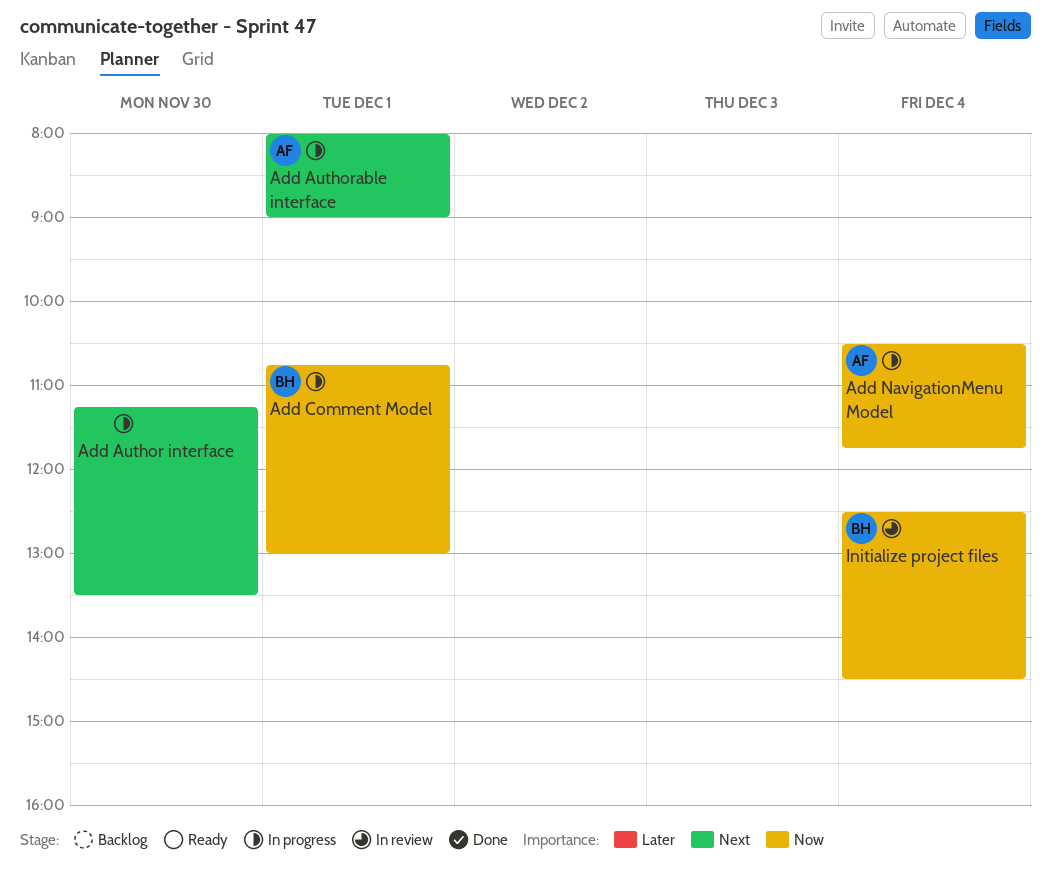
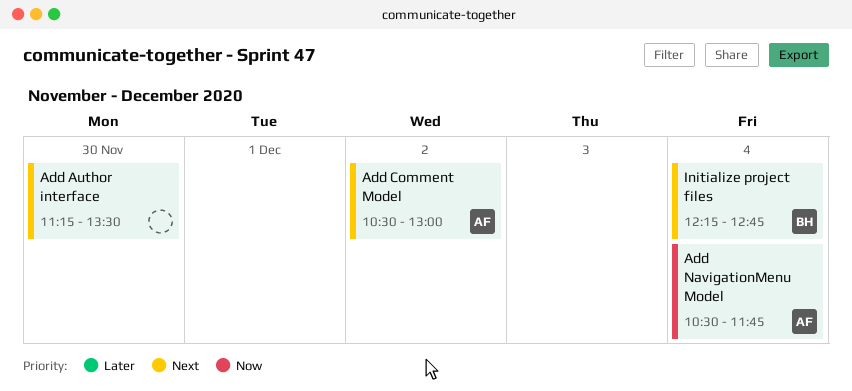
Add Authorable interface: present -> none
Add Comment Model, owner: BH -> AF
Add Comment Model, priority: Now -> Next
Add Comment Model, day: Dec 1 -> Dec 2
Add Comment Model, begins: 10:45 -> 10:30
Initialize project files, priority: Now -> Next
Initialize project files, begins: 12:30 -> 12:15
Initialize project files, ends: 14:30 -> 12:45

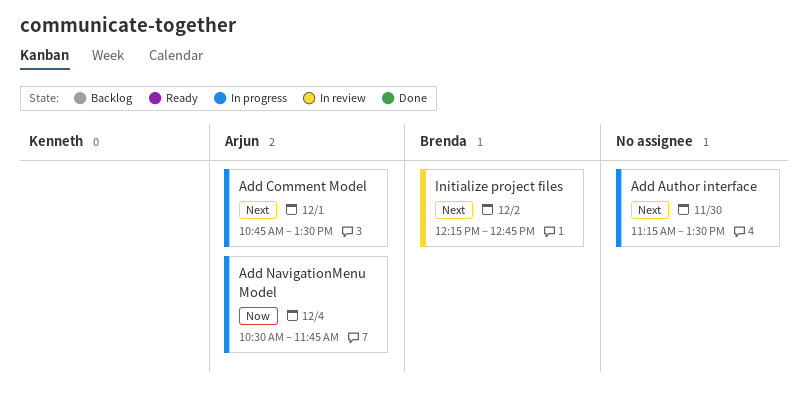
Add Comment Model, day: Dec 2 -> Dec 1
Add Comment Model, begins: 10:30 -> 10:45
Add Comment Model, ends: 13:00 -> 13:30
Initialize project files, day: Dec 4 -> Dec 2

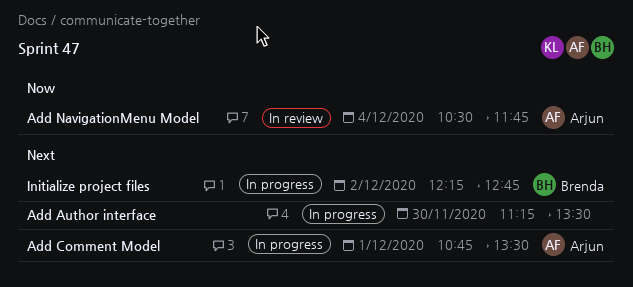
Add NavigationMenu Model, status: In progress -> In review
Initialize project files, status: In review -> In progress

